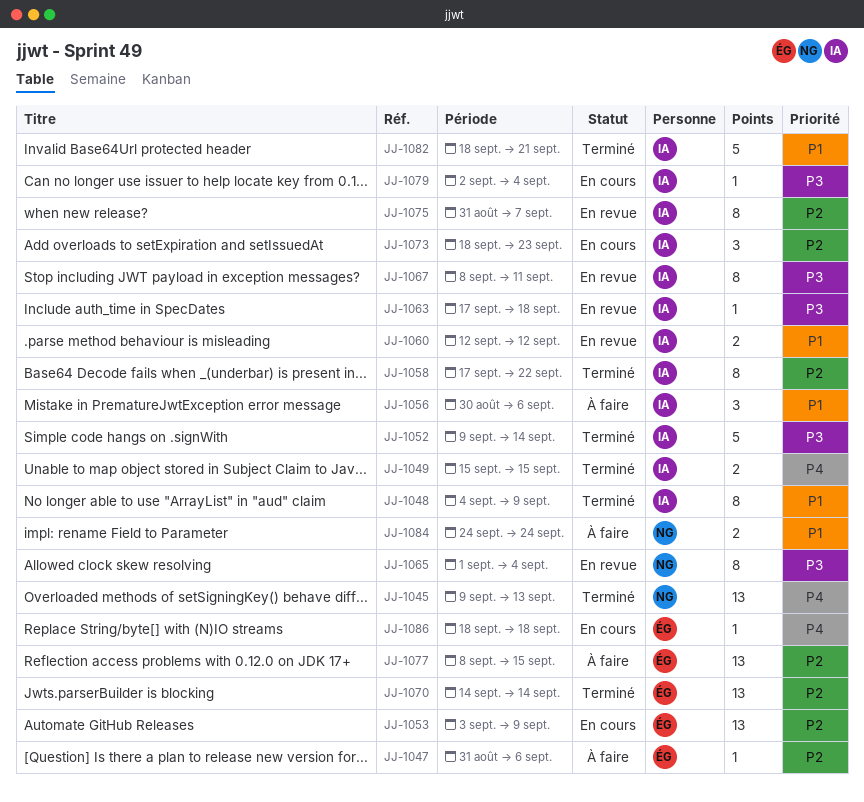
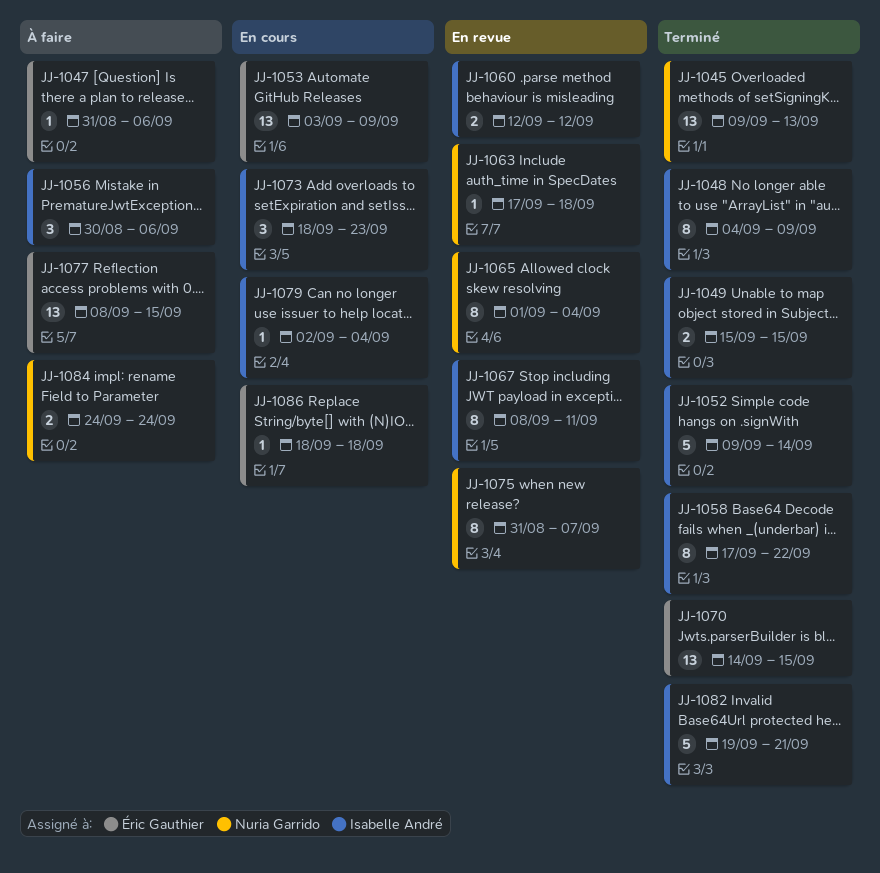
JJ-1063, owner: Isabelle André -> Nuria Garrido
JJ-1070, due: Sep 14 -> Sep 15
JJ-1075, owner: Isabelle André -> Nuria Garrido
JJ-1082, start: Sep 18 -> Sep 19

